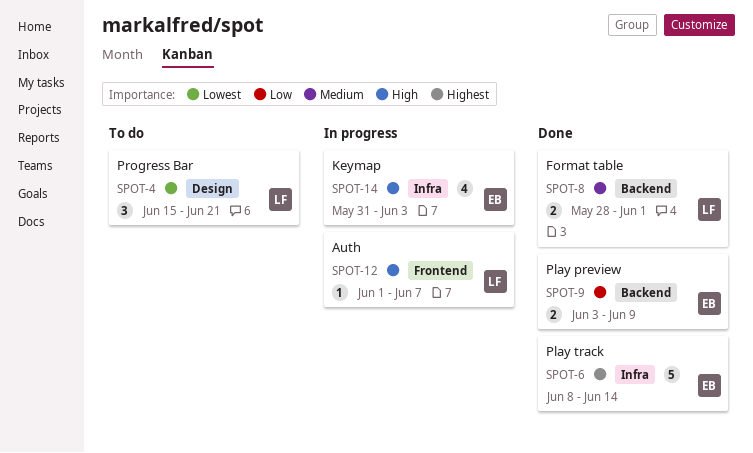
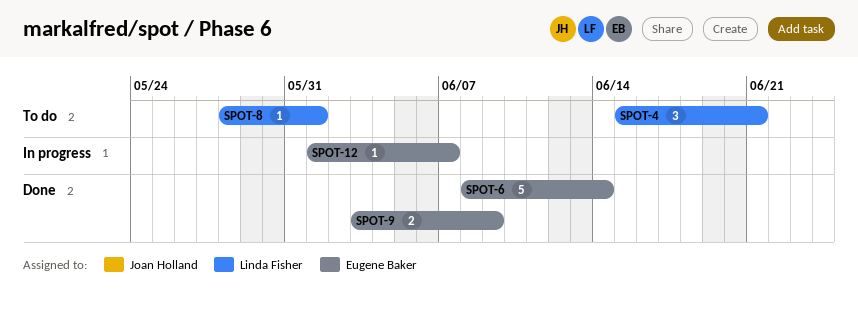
SPOT-8, status: Done -> To do
SPOT-8, estimate: 2 -> 1
SPOT-12, owner: Linda Fisher -> Eugene Baker
SPOT-14: present -> none

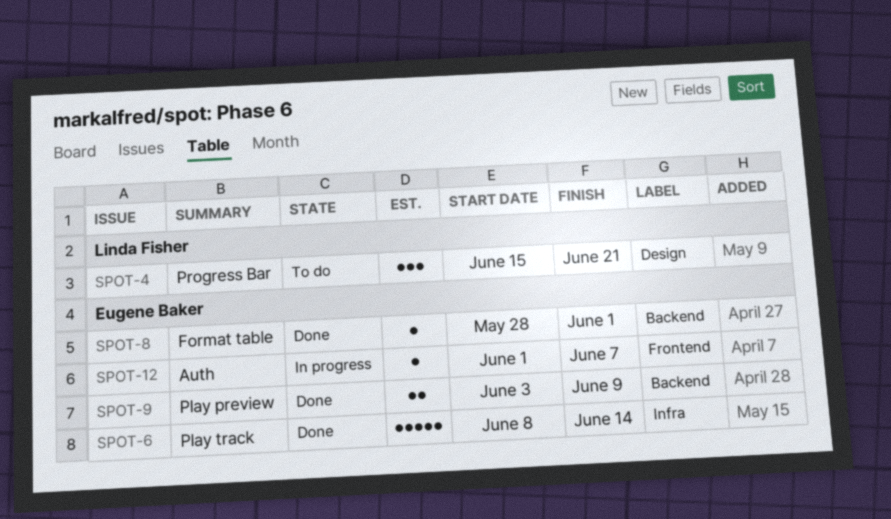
SPOT-8, status: To do -> Done
SPOT-8, owner: Linda Fisher -> Eugene Baker

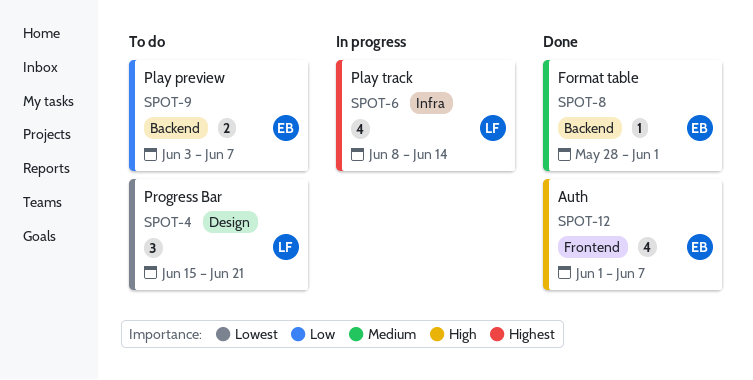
SPOT-6, status: Done -> In progress
SPOT-6, owner: Eugene Baker -> Linda Fisher
SPOT-6, estimate: 5 -> 4
SPOT-9, status: Done -> To do
SPOT-9, due: Jun 9 -> Jun 7
SPOT-12, status: In progress -> Done
SPOT-12, estimate: 1 -> 4

